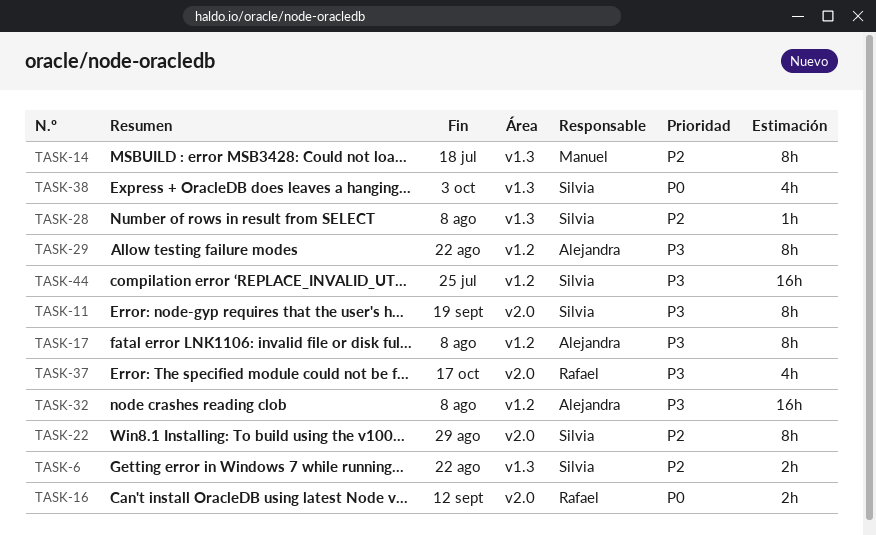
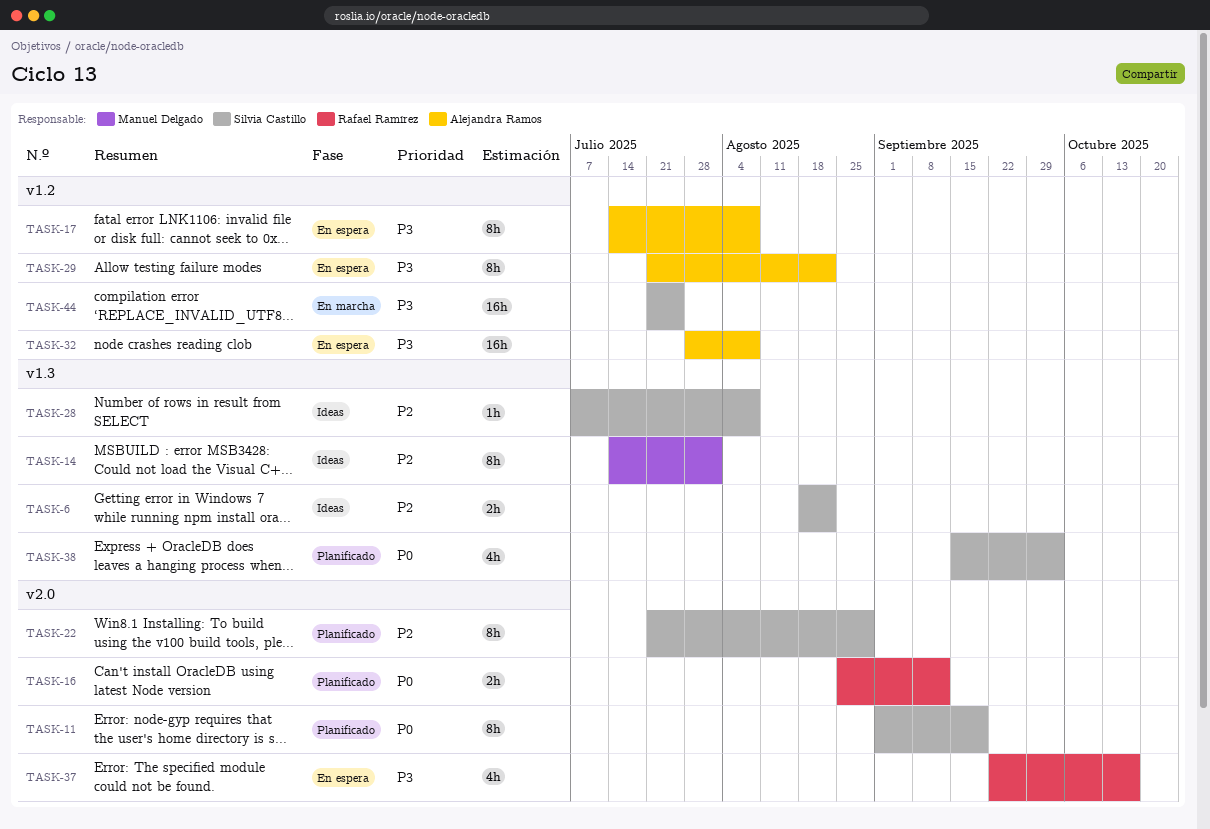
TASK-11, priority: P3 -> P0
TASK-14, due: Jul 18 -> Aug 1

